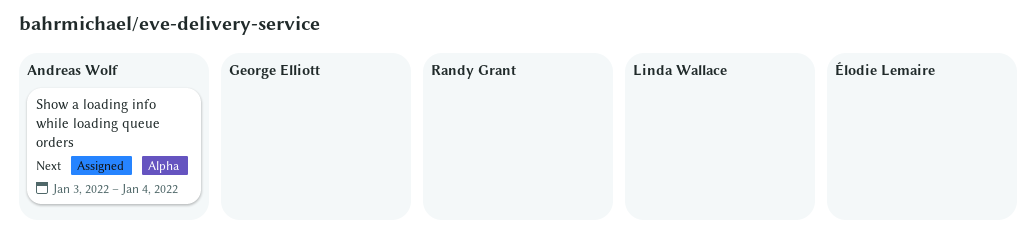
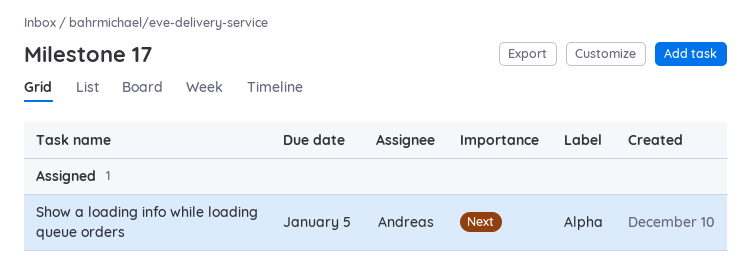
Show a loading info while loading queue orders, due: Jan 4 -> Jan 5

